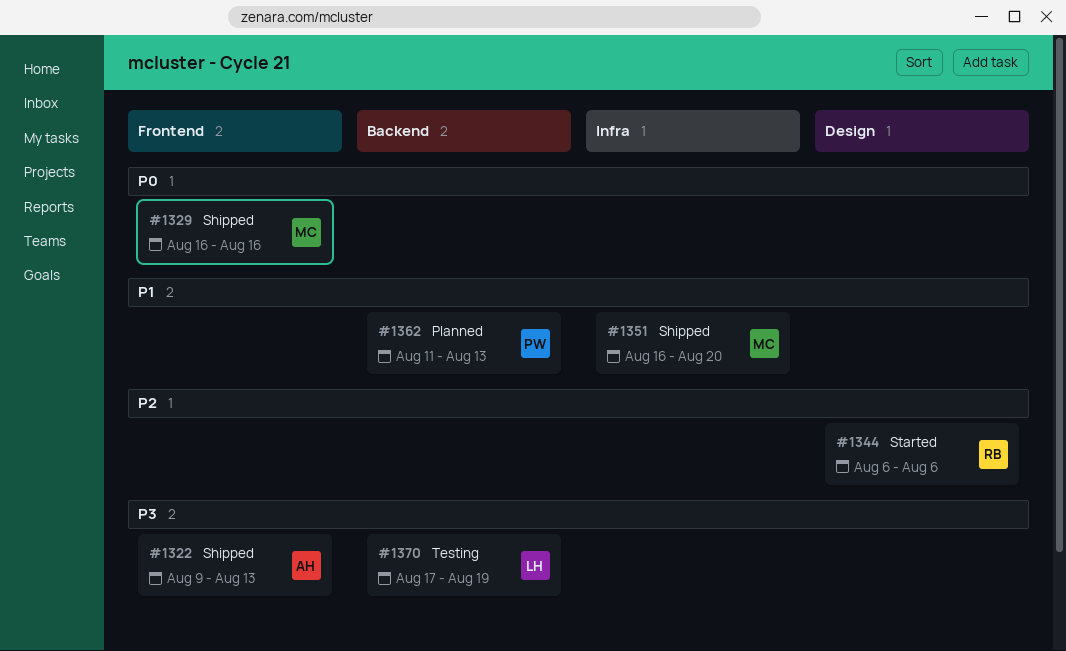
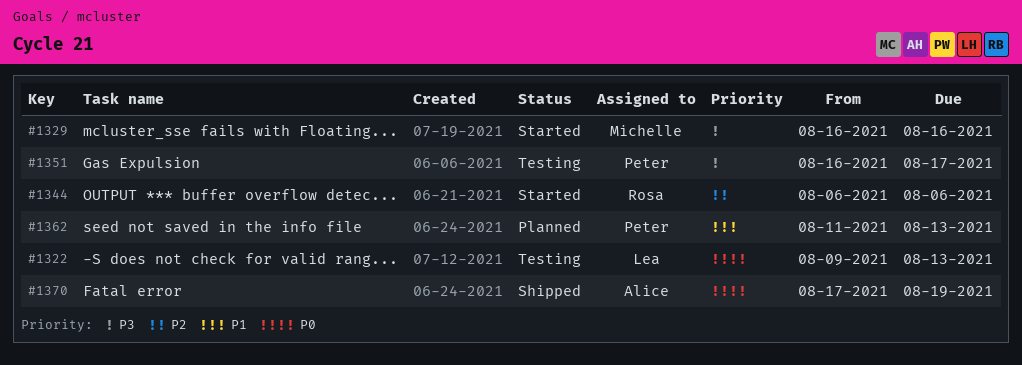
#1322, status: Shipped -> Testing
#1322, owner: Alice -> Lea
#1322, priority: P3 -> P0
#1329, status: Shipped -> Started
#1329, priority: P0 -> P3
#1351, status: Shipped -> Testing
#1351, owner: Michelle -> Peter
#1351, priority: P1 -> P3
#1351, due: Aug 20 -> Aug 17
#1370, status: Testing -> Shipped
#1370, owner: Lea -> Alice
#1370, priority: P3 -> P0

